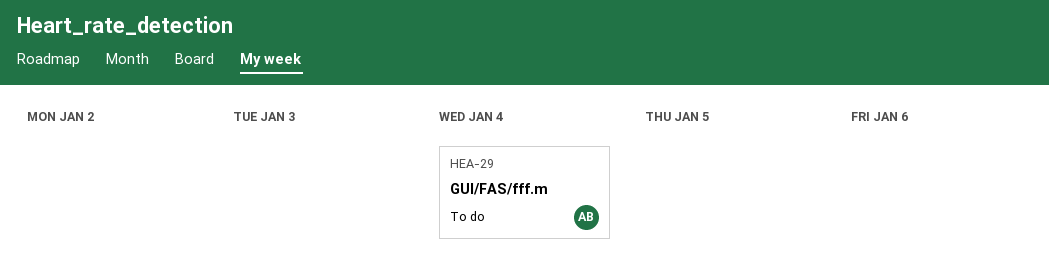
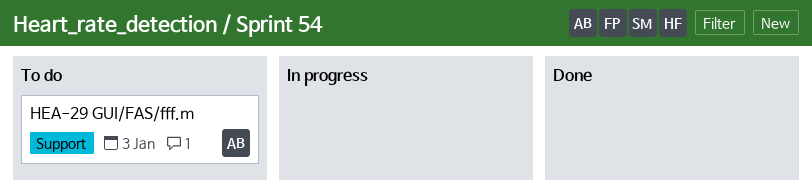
HEA-29, due: Jan 4 -> Jan 3

